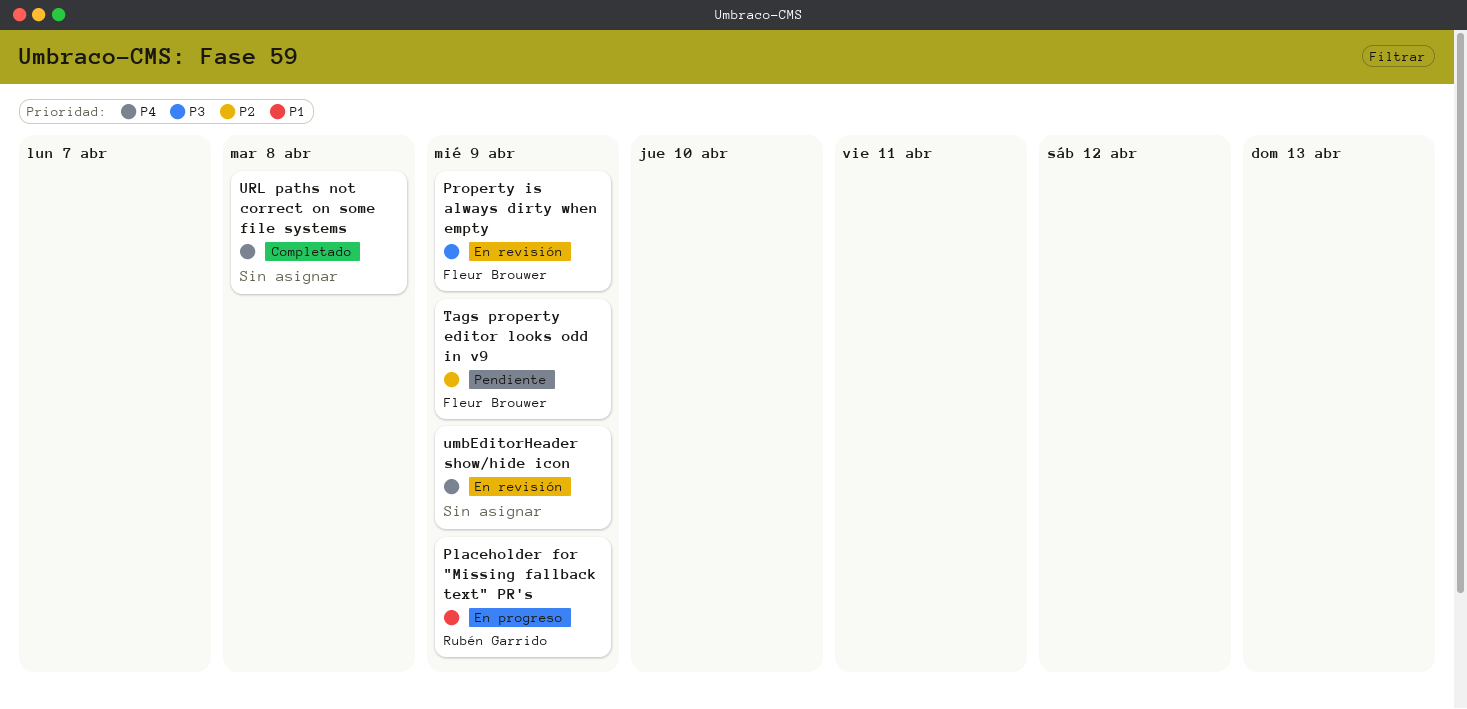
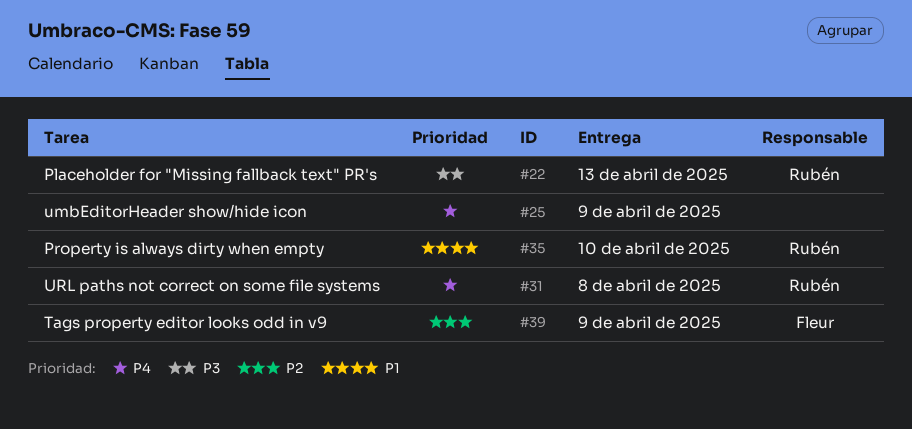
Placeholder for "Missing fallback text" PR's, priority: P1 -> P3
Placeholder for "Missing fallback text" PR's, due: Apr 9 -> Apr 13
Property is always dirty when empty, owner: Fleur Brouwer -> Rubén Garrido
Property is always dirty when empty, priority: P3 -> P1
Property is always dirty when empty, due: Apr 9 -> Apr 10
URL paths not correct on some file systems, owner: none -> Rubén Garrido

